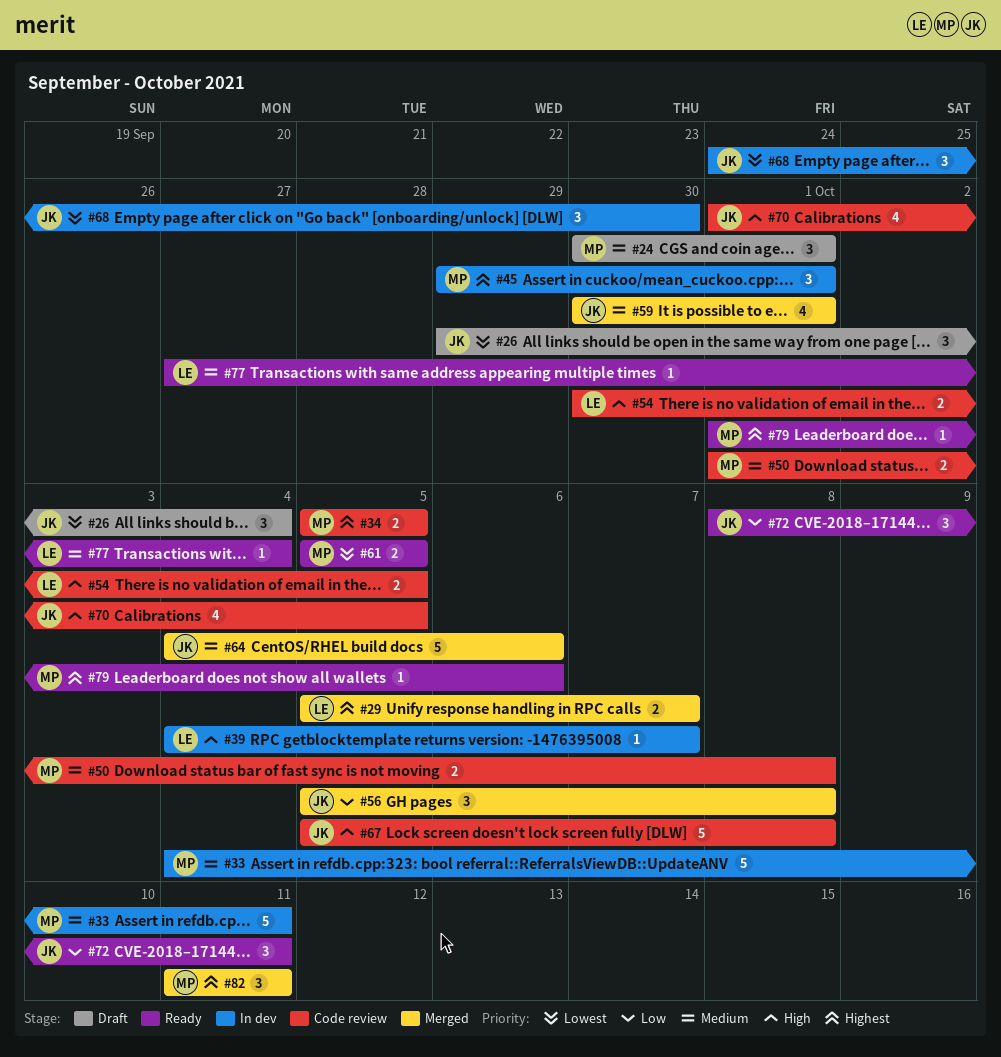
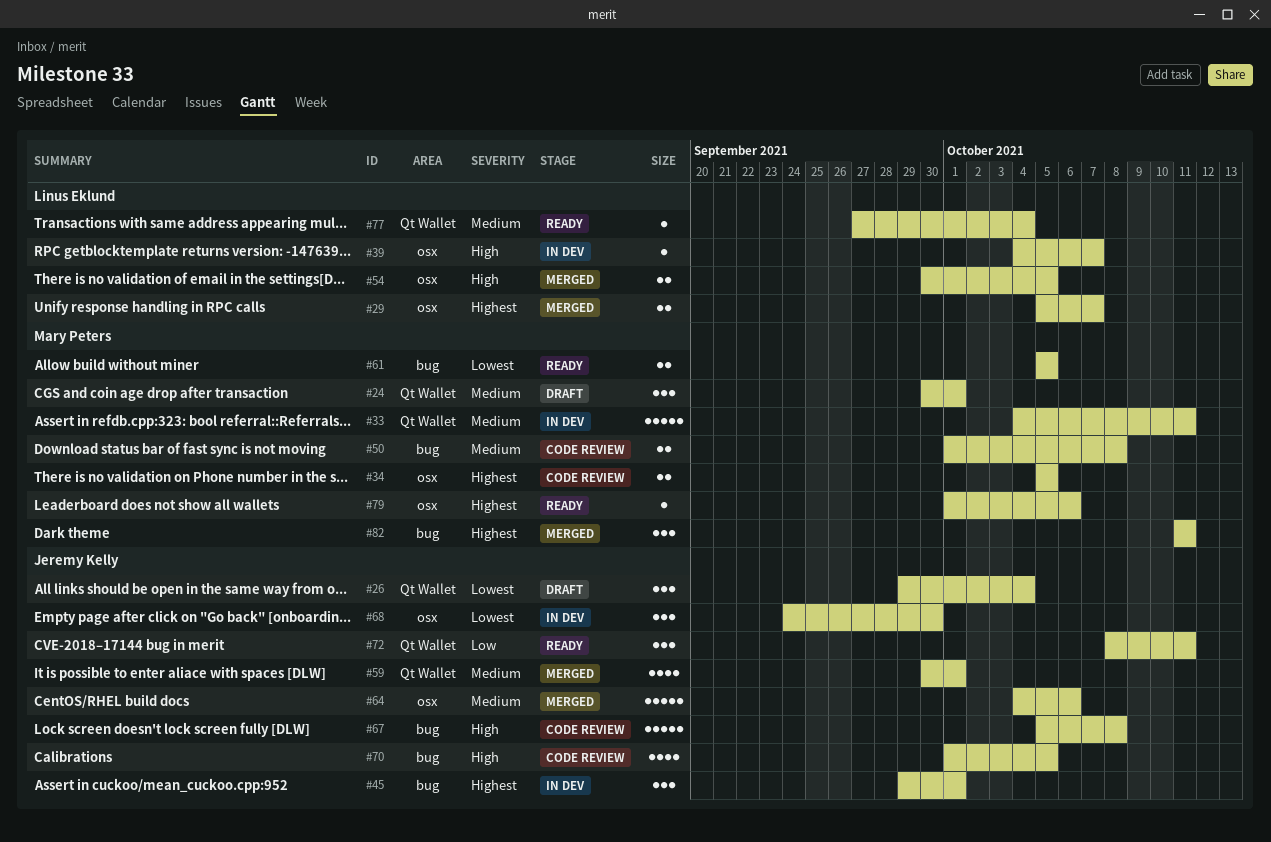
#45, owner: Mary Peters -> Jeremy Kelly
#54, status: Code review -> Merged
#56: present -> none

